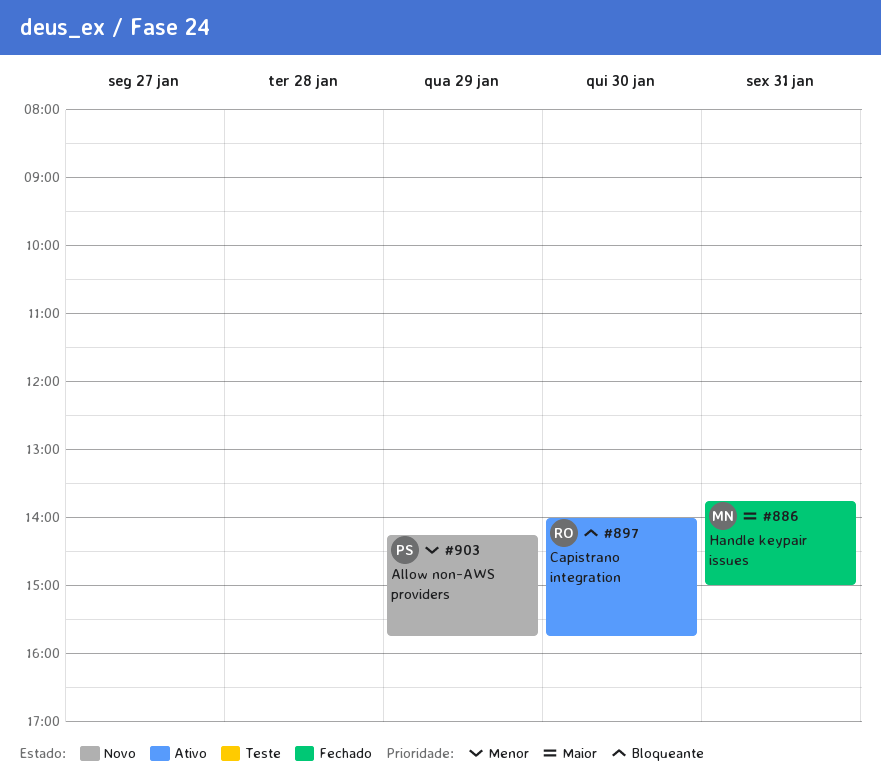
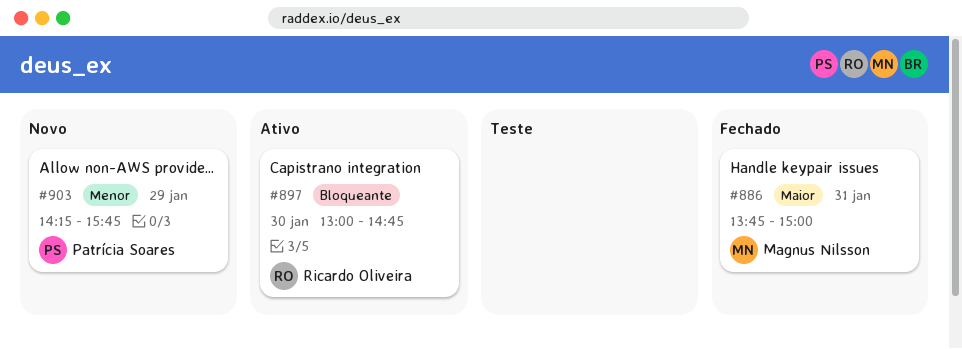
#897, begins: 14:00 -> 13:00
#897, ends: 15:45 -> 14:45

